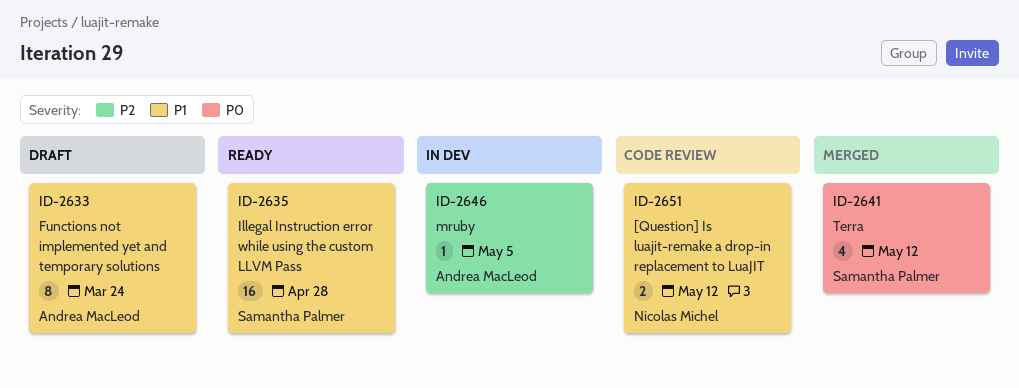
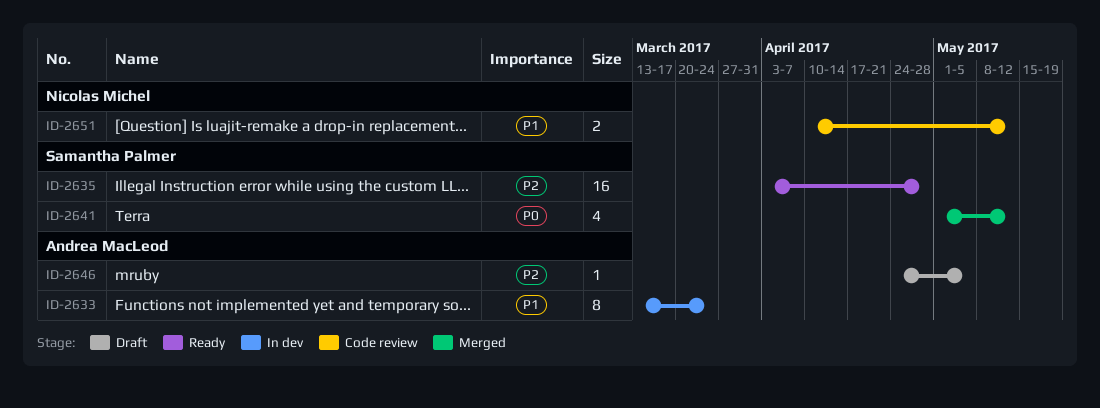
ID-2633, status: Draft -> In dev
ID-2635, priority: P1 -> P2
ID-2646, status: In dev -> Draft

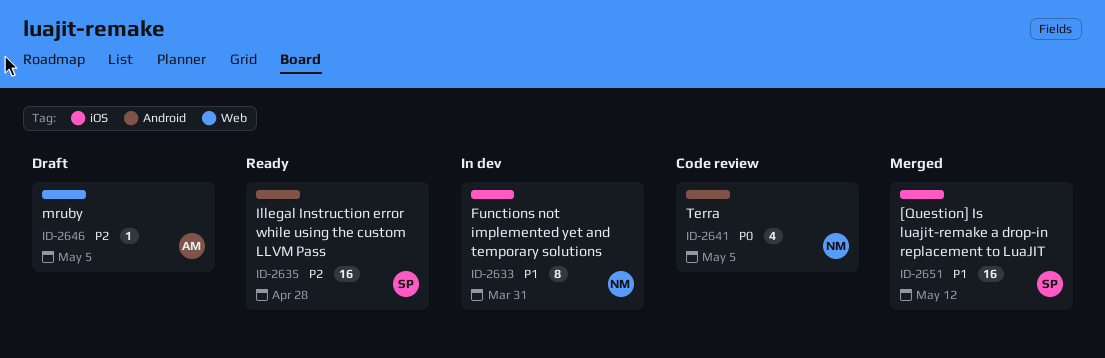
ID-2633, owner: Andrea MacLeod -> Nicolas Michel
ID-2633, due: Mar 24 -> Mar 31
ID-2641, status: Merged -> Code review
ID-2641, owner: Samantha Palmer -> Nicolas Michel
ID-2641, due: May 12 -> May 5
ID-2651, status: Code review -> Merged
ID-2651, owner: Nicolas Michel -> Samantha Palmer
ID-2651, estimate: 2 -> 16

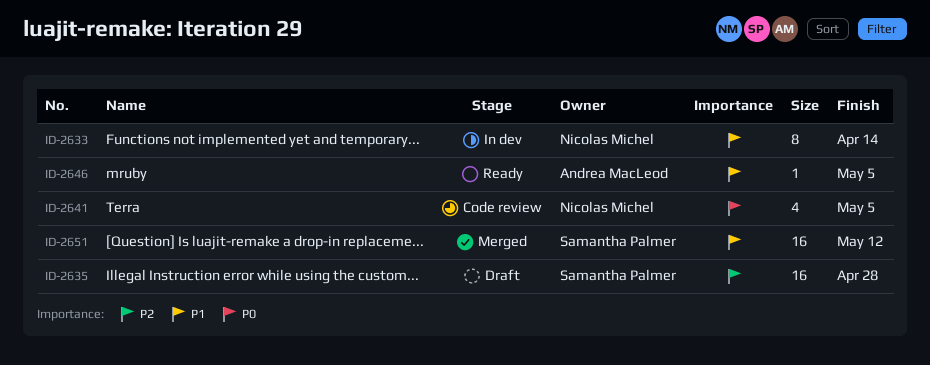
ID-2633, due: Mar 31 -> Apr 14
ID-2635, status: Ready -> Draft
ID-2646, status: Draft -> Ready
ID-2646, priority: P2 -> P1

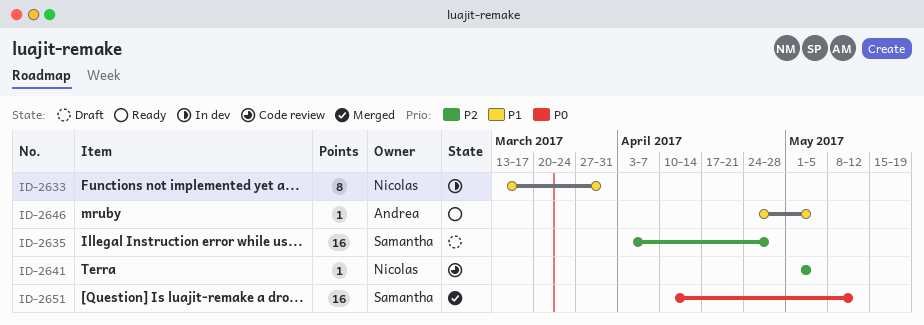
ID-2633, due: Apr 14 -> Mar 31
ID-2641, priority: P0 -> P2
ID-2641, estimate: 4 -> 1
ID-2651, priority: P1 -> P0

